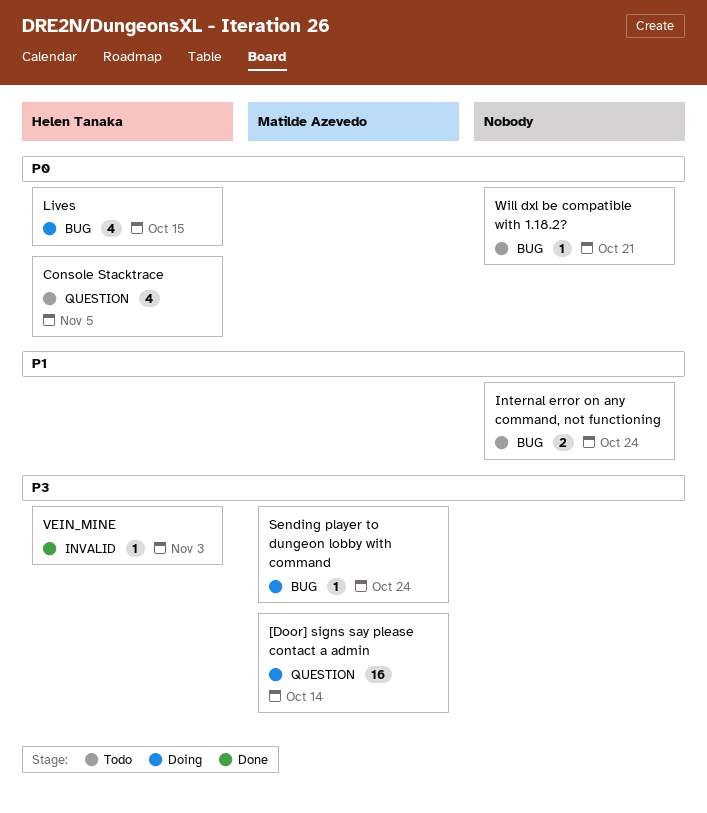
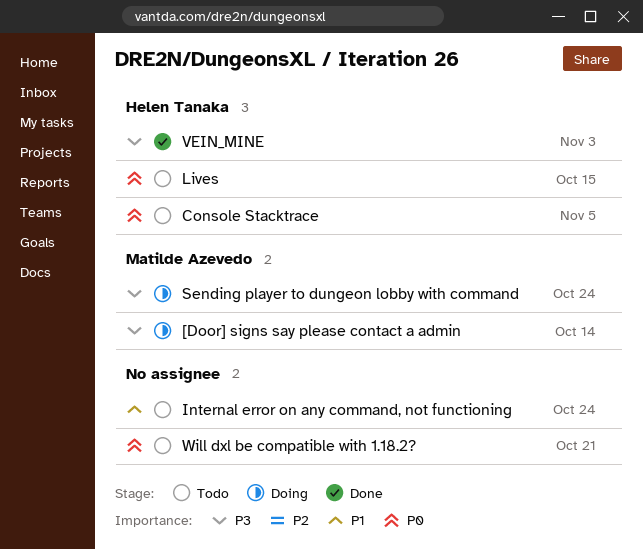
Lives, status: Doing -> Todo

